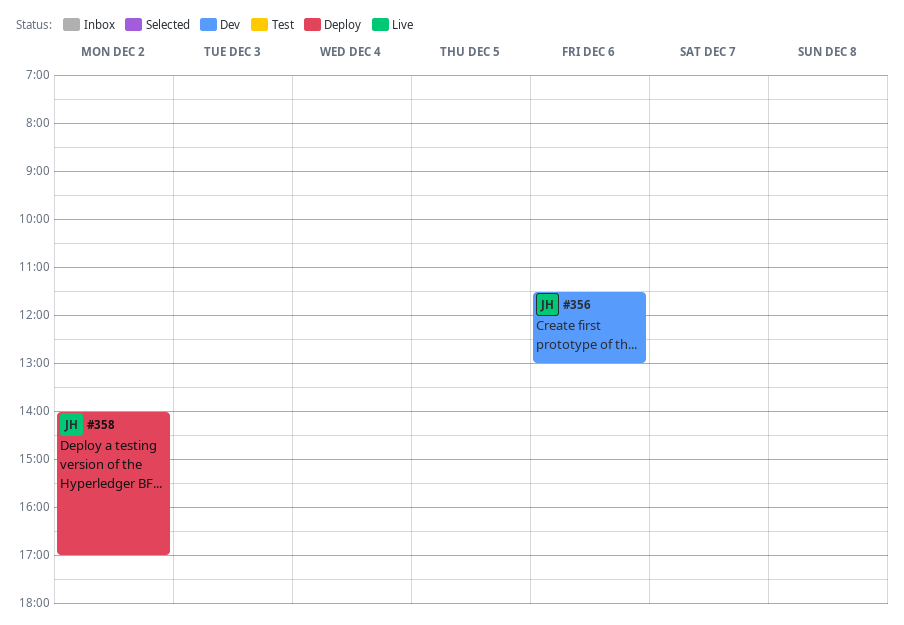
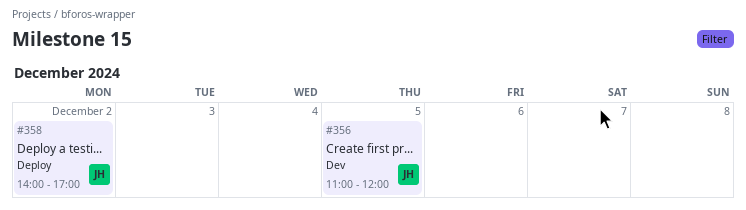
#356, day: Dec 6 -> Dec 5
#356, begins: 11:30 -> 11:00
#356, ends: 13:00 -> 12:00

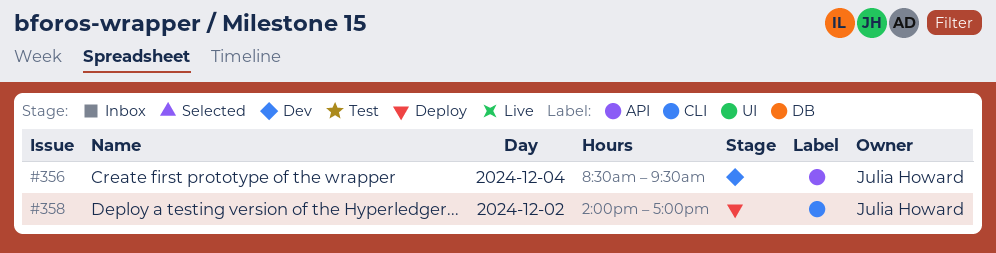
#356, day: Dec 5 -> Dec 4
#356, begins: 11:00 -> 08:30
#356, ends: 12:00 -> 09:30

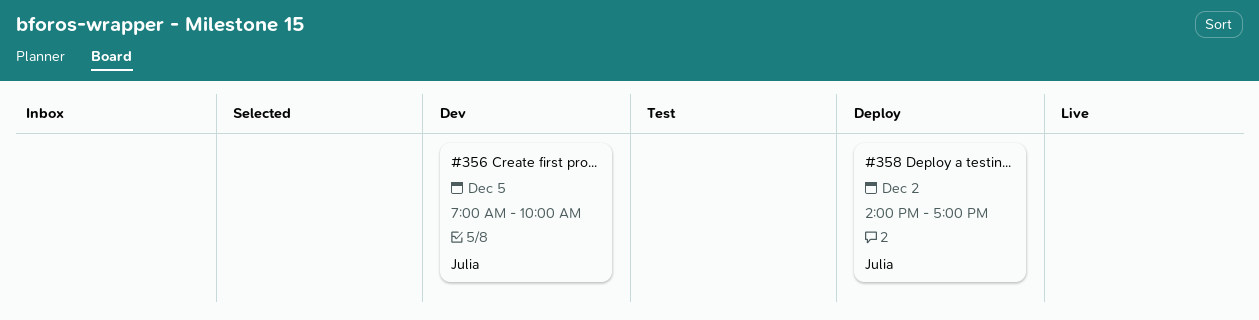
#356, day: Dec 4 -> Dec 5
#356, begins: 08:30 -> 07:00
#356, ends: 09:30 -> 10:00

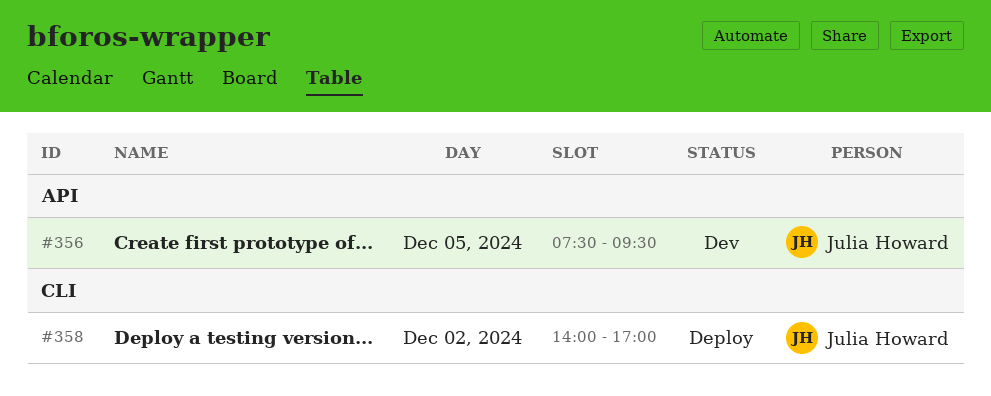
#356, begins: 07:00 -> 07:30
#356, ends: 10:00 -> 09:30

